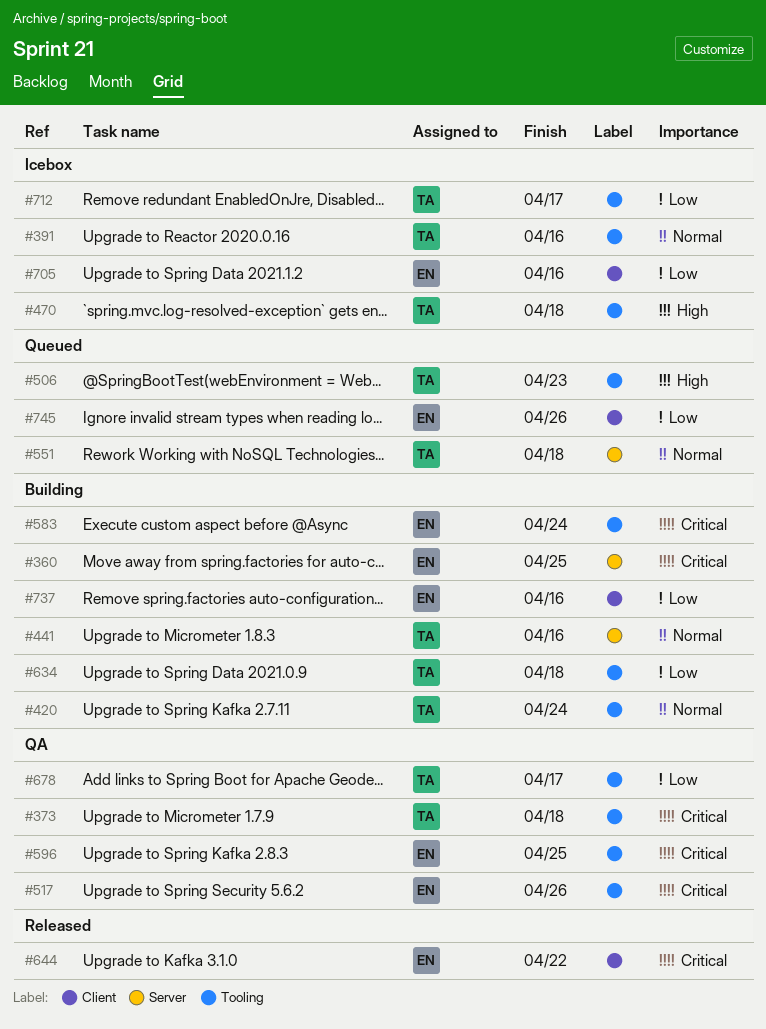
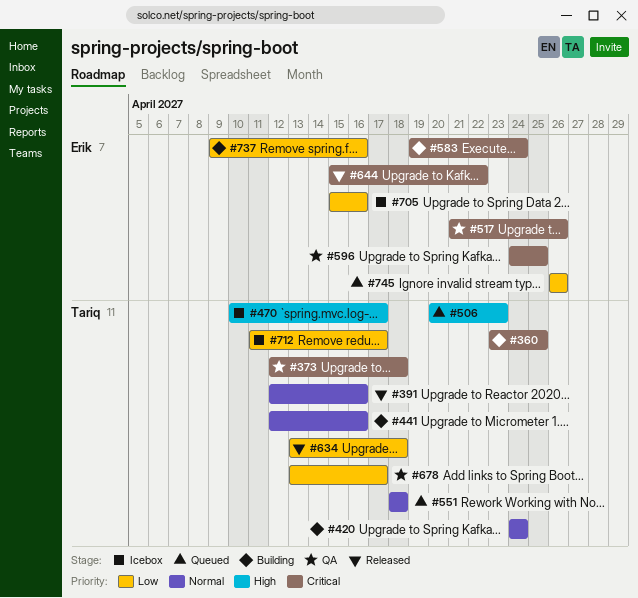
#360, owner: Erik -> Tariq
#391, status: Icebox -> Released
#470, due: Apr 18 -> Apr 17
#634, status: Building -> Released

